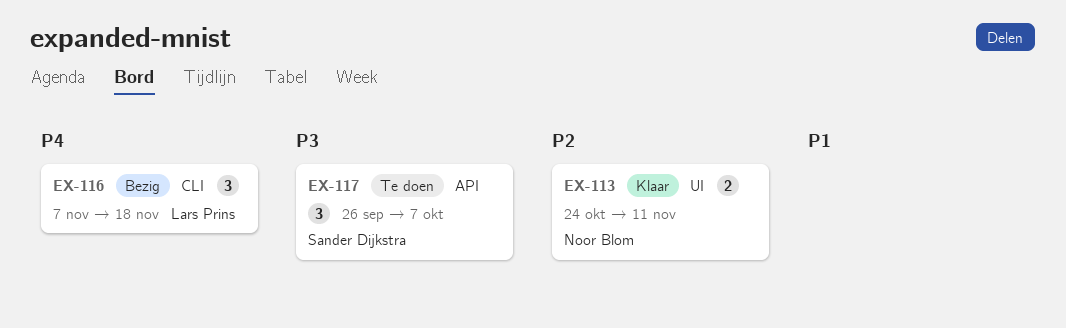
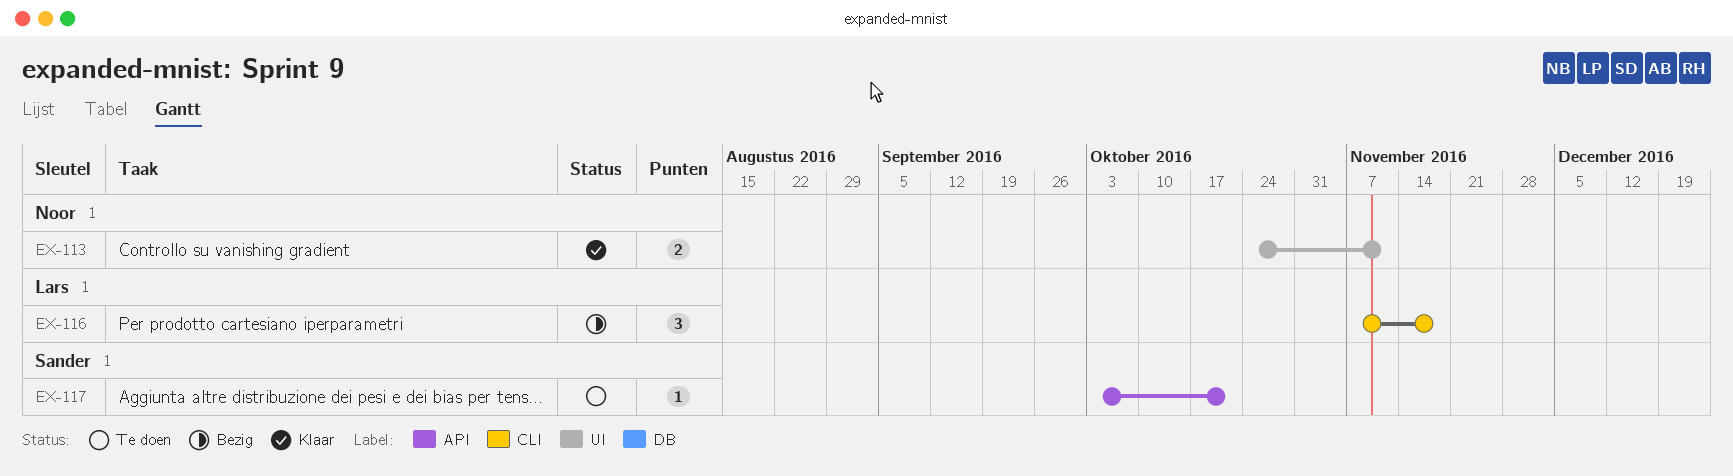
EX-117, estimate: 3 -> 1
EX-117, start: Sep 26 -> Oct 3
EX-117, due: Oct 7 -> Oct 21

